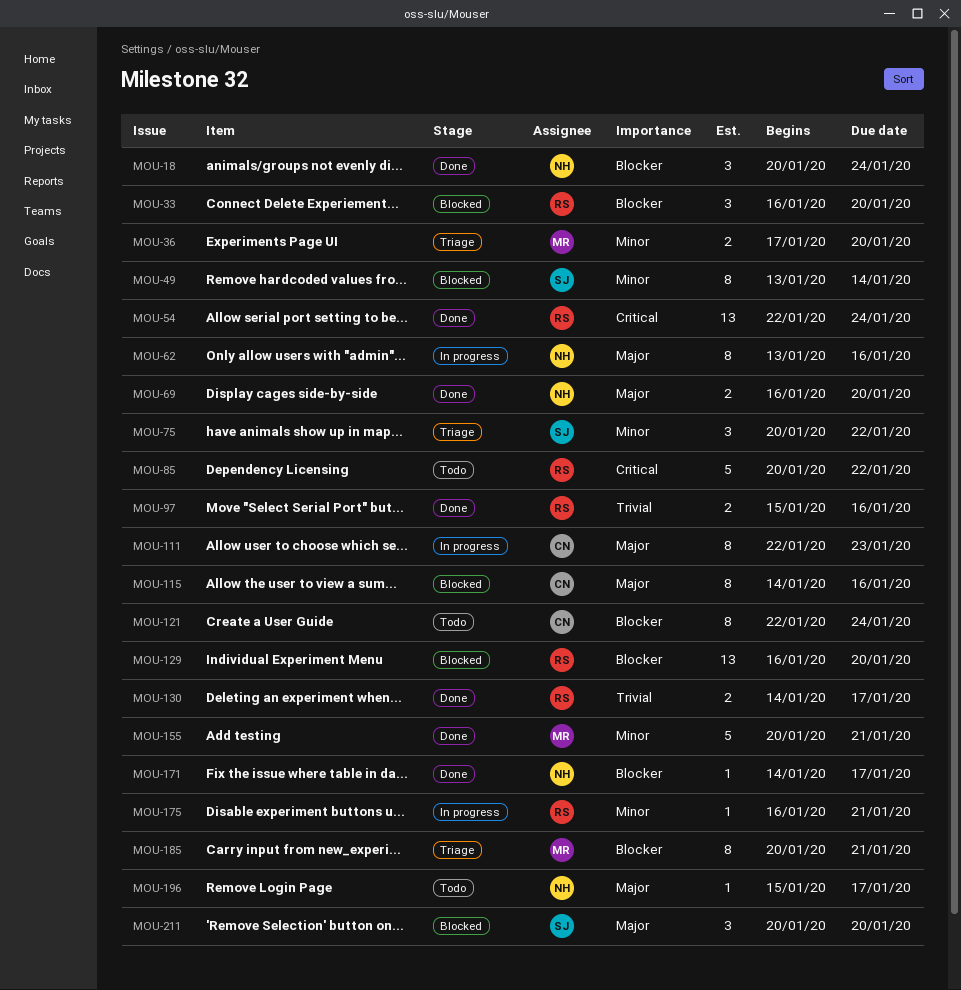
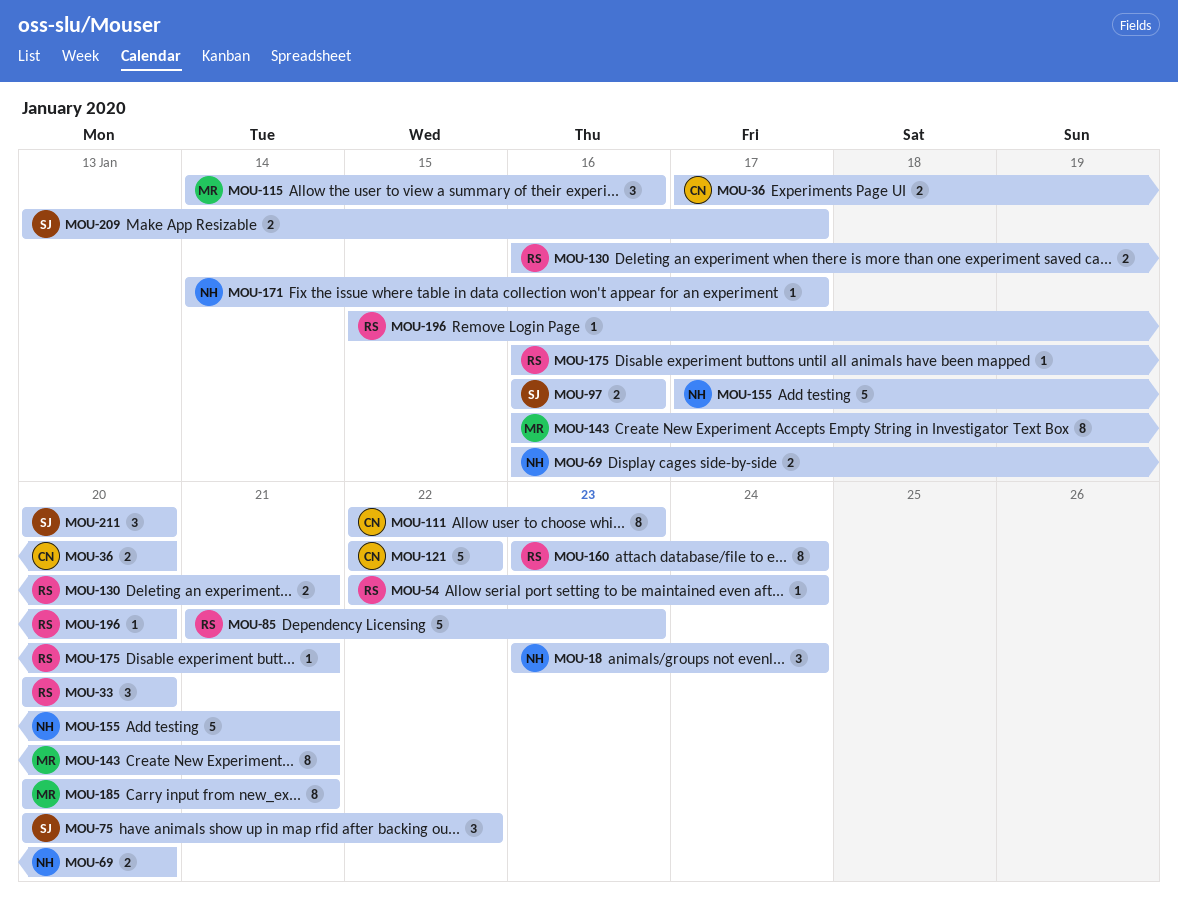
MOU-18, start: Jan 20 -> Jan 23
MOU-33, start: Jan 16 -> Jan 20
MOU-36, owner: MR -> CN
MOU-49: present -> none
MOU-54, estimate: 13 -> 1
MOU-62: present -> none
MOU-85, start: Jan 20 -> Jan 21
MOU-85, due: Jan 22 -> Jan 23
MOU-97, owner: RS -> SJ
MOU-97, start: Jan 15 -> Jan 16
MOU-115, owner: CN -> MR
MOU-115, estimate: 8 -> 3
MOU-121, estimate: 8 -> 5
MOU-121, due: Jan 24 -> Jan 22
MOU-129: present -> none
MOU-130, start: Jan 14 -> Jan 16
MOU-130, due: Jan 17 -> Jan 21
MOU-143: none -> present
MOU-155, owner: MR -> NH
MOU-155, start: Jan 20 -> Jan 17
MOU-160: none -> present
MOU-196, owner: NH -> RS
MOU-196, due: Jan 17 -> Jan 20
MOU-209: none -> present

